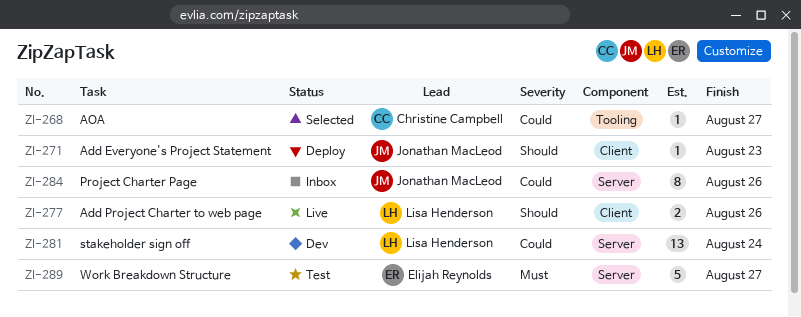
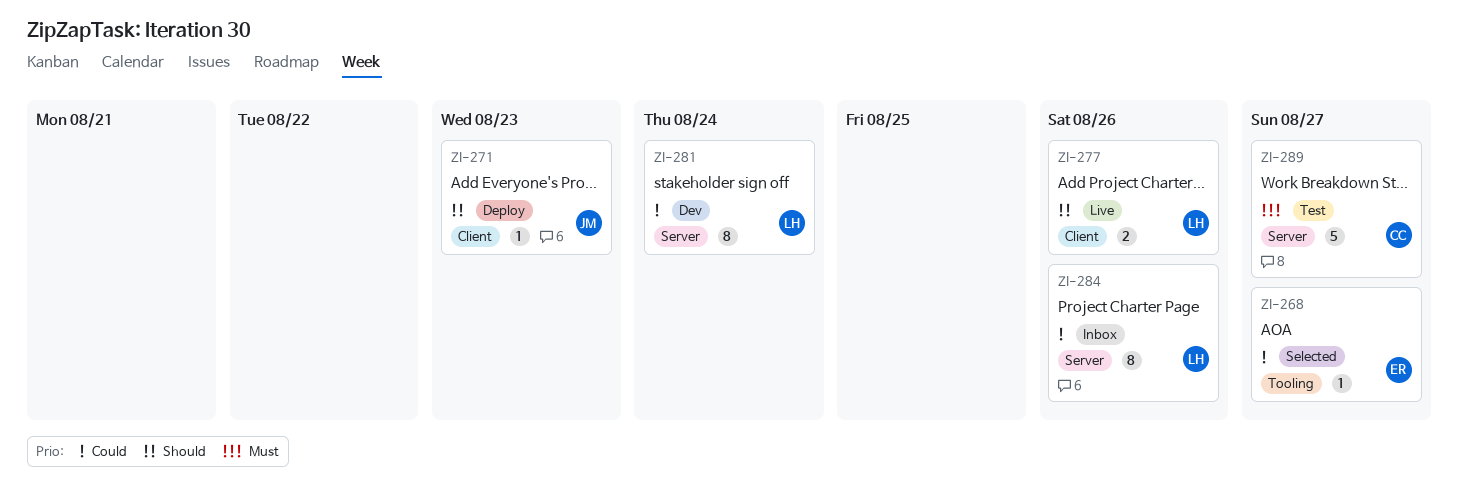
ZI-268, owner: Christine Campbell -> Elijah Reynolds
ZI-281, estimate: 13 -> 8
ZI-284, owner: Jonathan MacLeod -> Lisa Henderson
ZI-289, owner: Elijah Reynolds -> Christine Campbell

